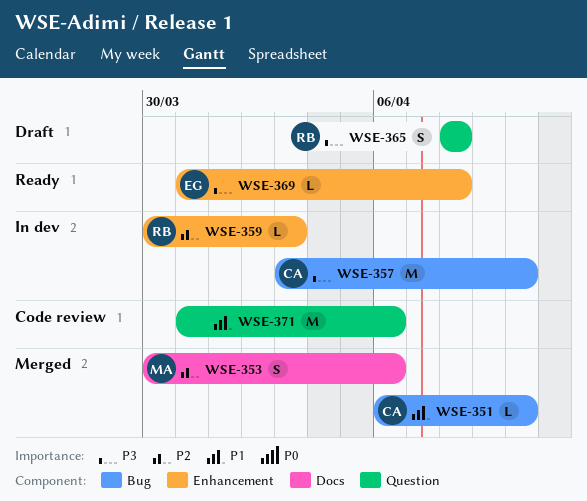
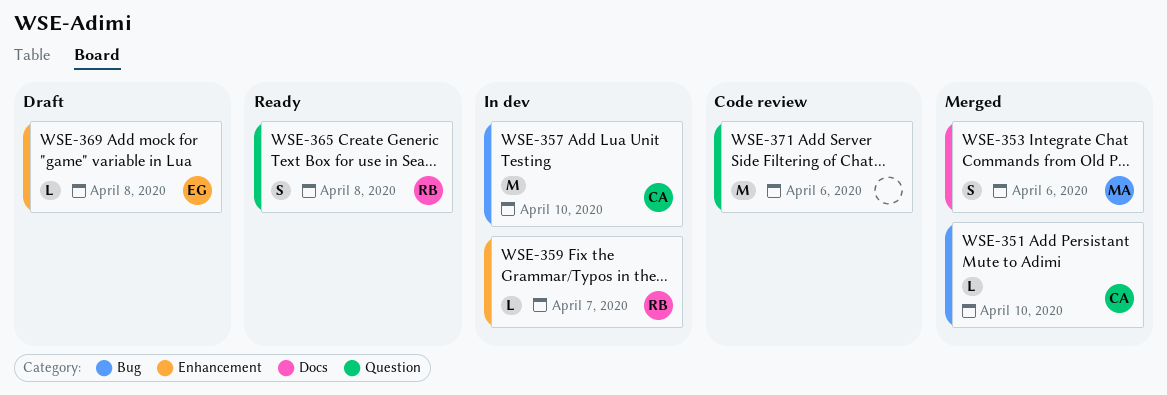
WSE-359, due: Apr 3 -> Apr 7
WSE-365, status: Draft -> Ready
WSE-369, status: Ready -> Draft

